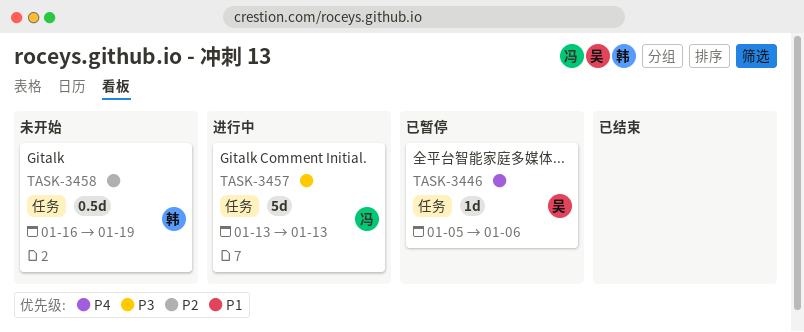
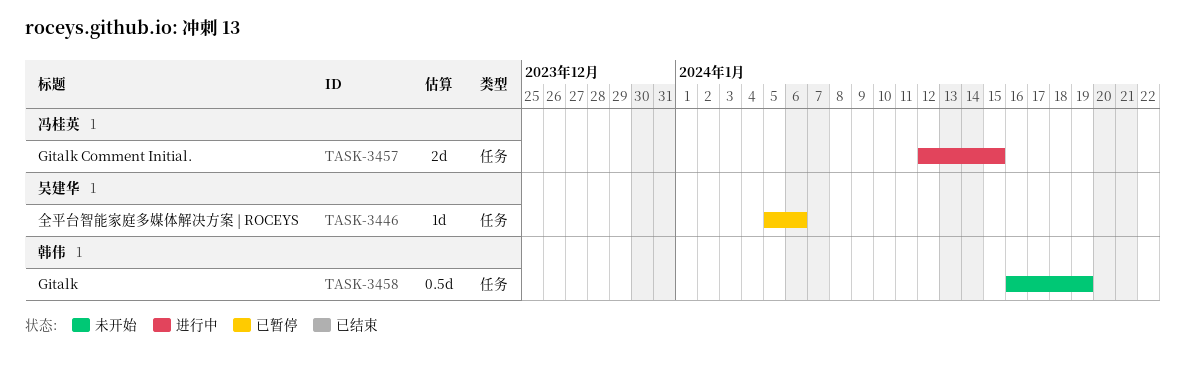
TASK-3457, estimate: 5d -> 2d
TASK-3457, start: Jan 13 -> Jan 12
TASK-3457, due: Jan 13 -> Jan 15

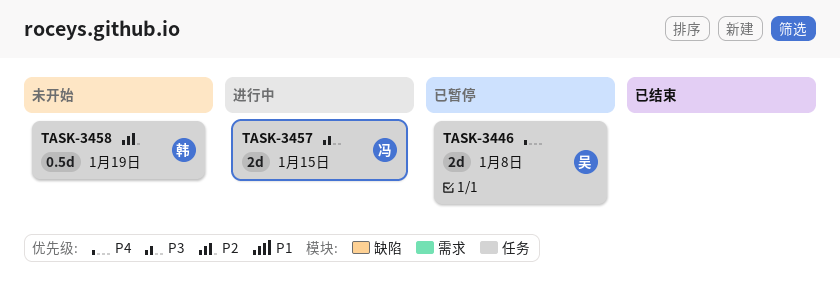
TASK-3446, estimate: 1d -> 2d
TASK-3446, due: Jan 6 -> Jan 8

